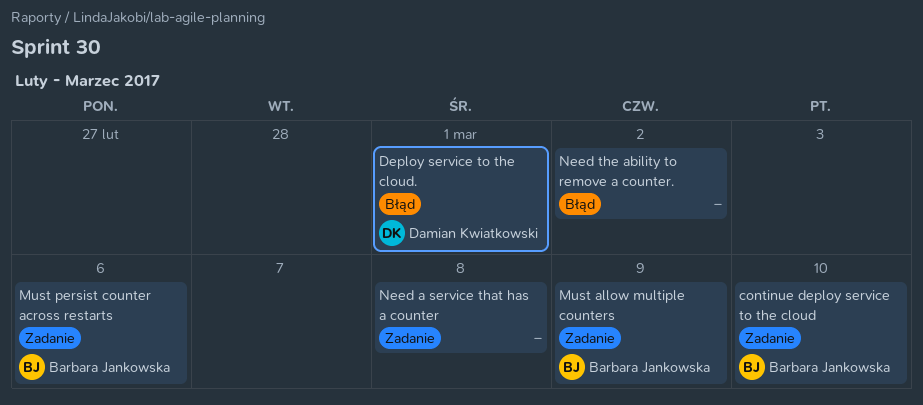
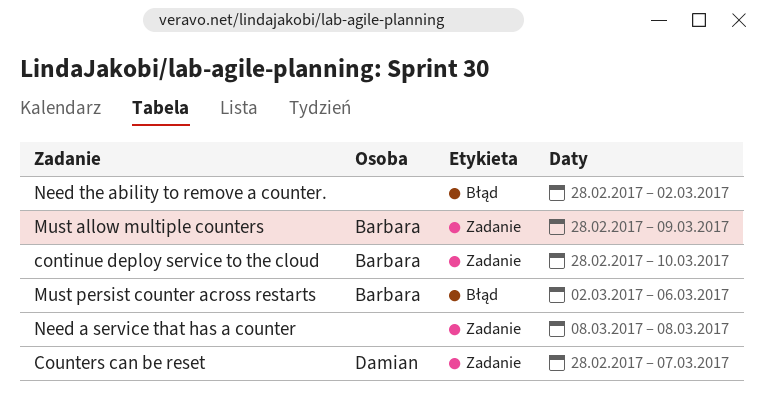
Counters can be reset: none -> present
Deploy service to the cloud.: present -> none
Must persist counter across restarts, label: Zadanie -> Błąd

